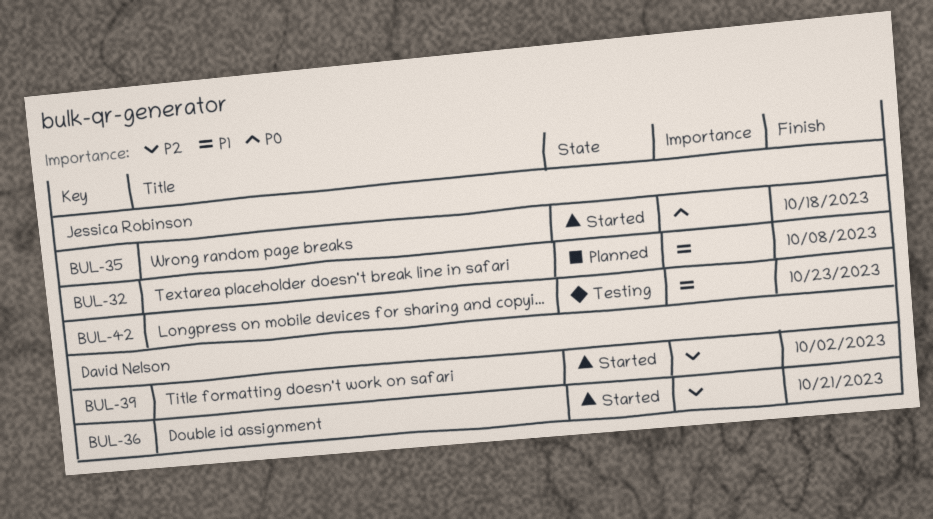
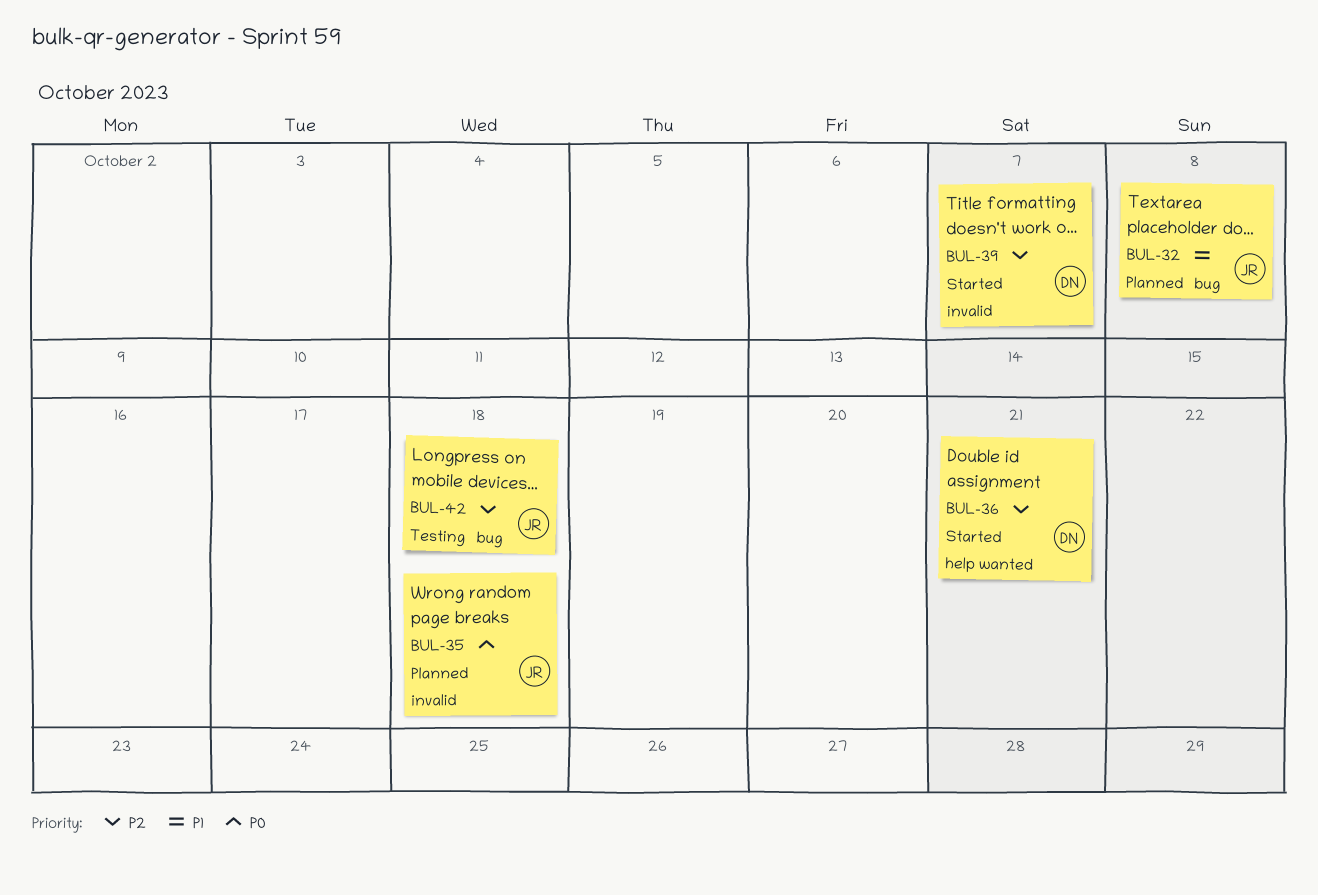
BUL-35, status: Started -> Planned
BUL-39, due: Oct 2 -> Oct 7
BUL-42, priority: P1 -> P2
BUL-42, due: Oct 23 -> Oct 18

